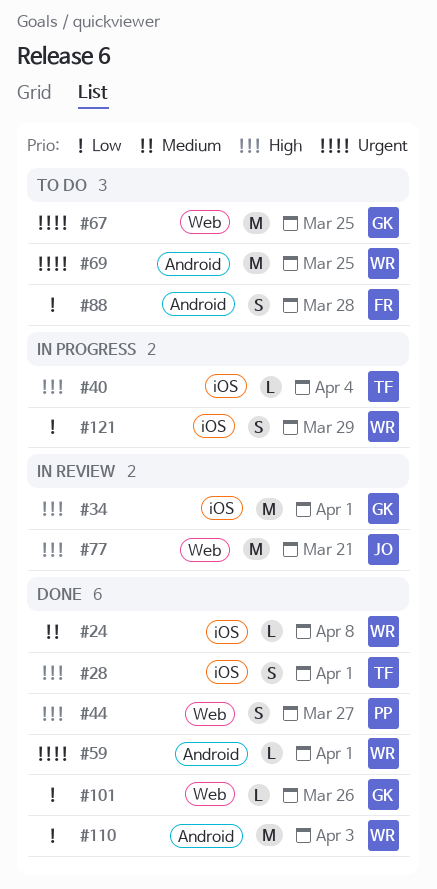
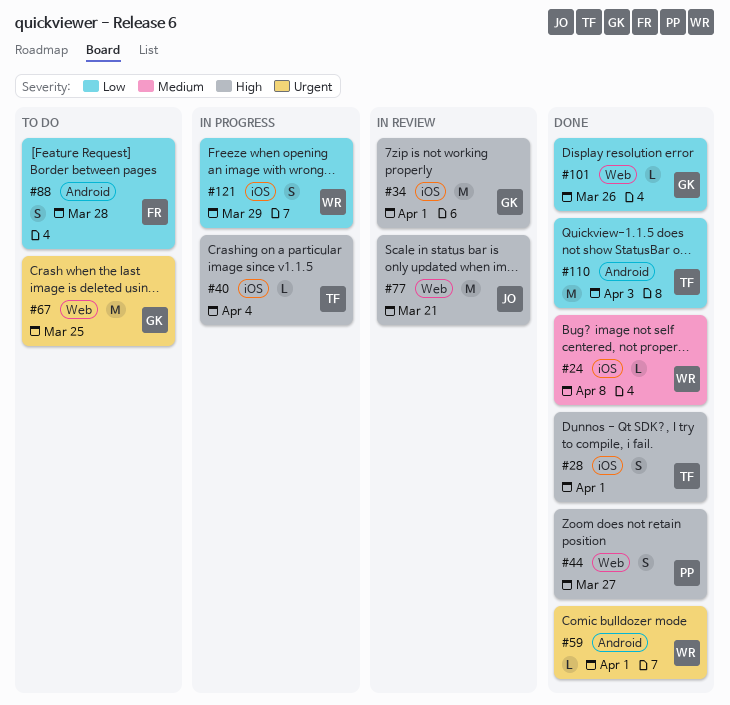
#69: present -> none
#110, owner: WR -> TF

